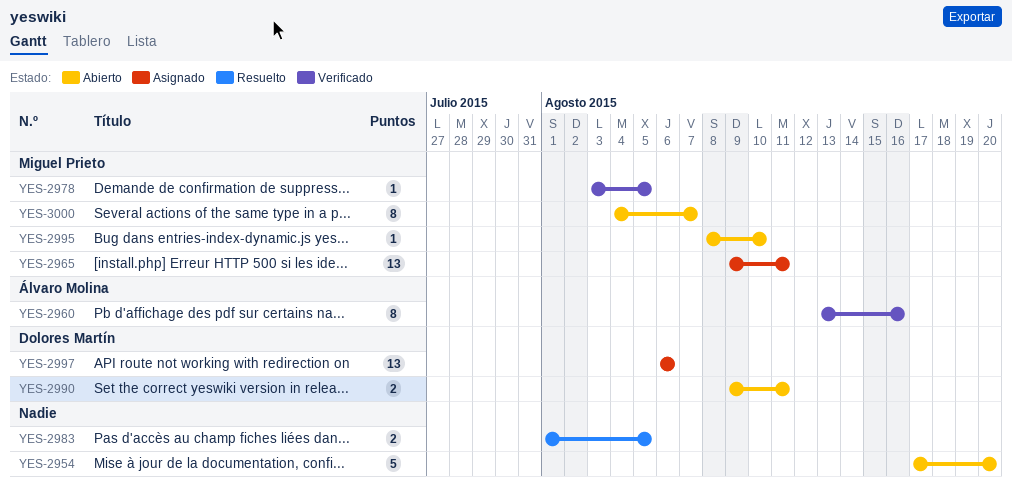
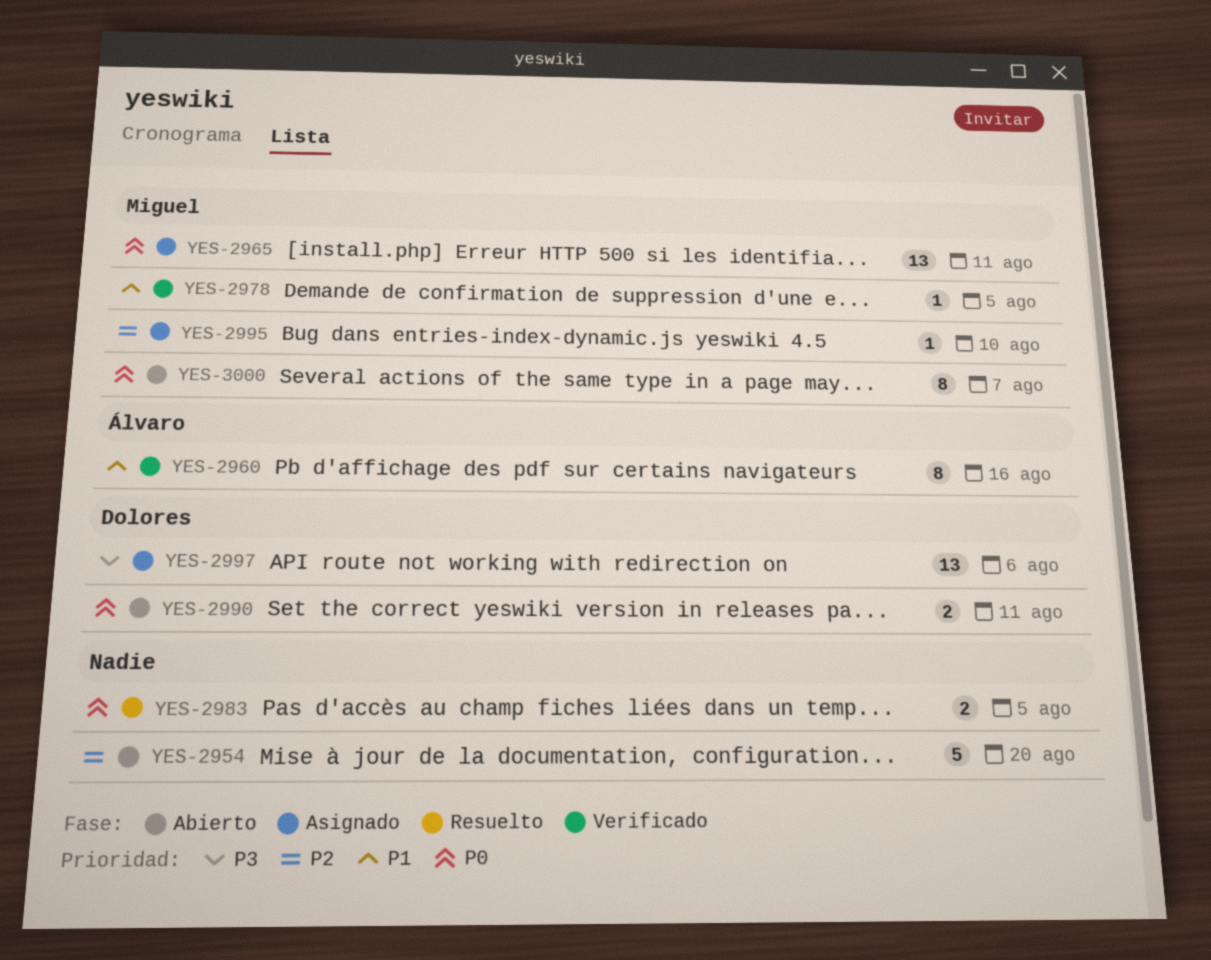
YES-2995, status: Abierto -> Asignado

